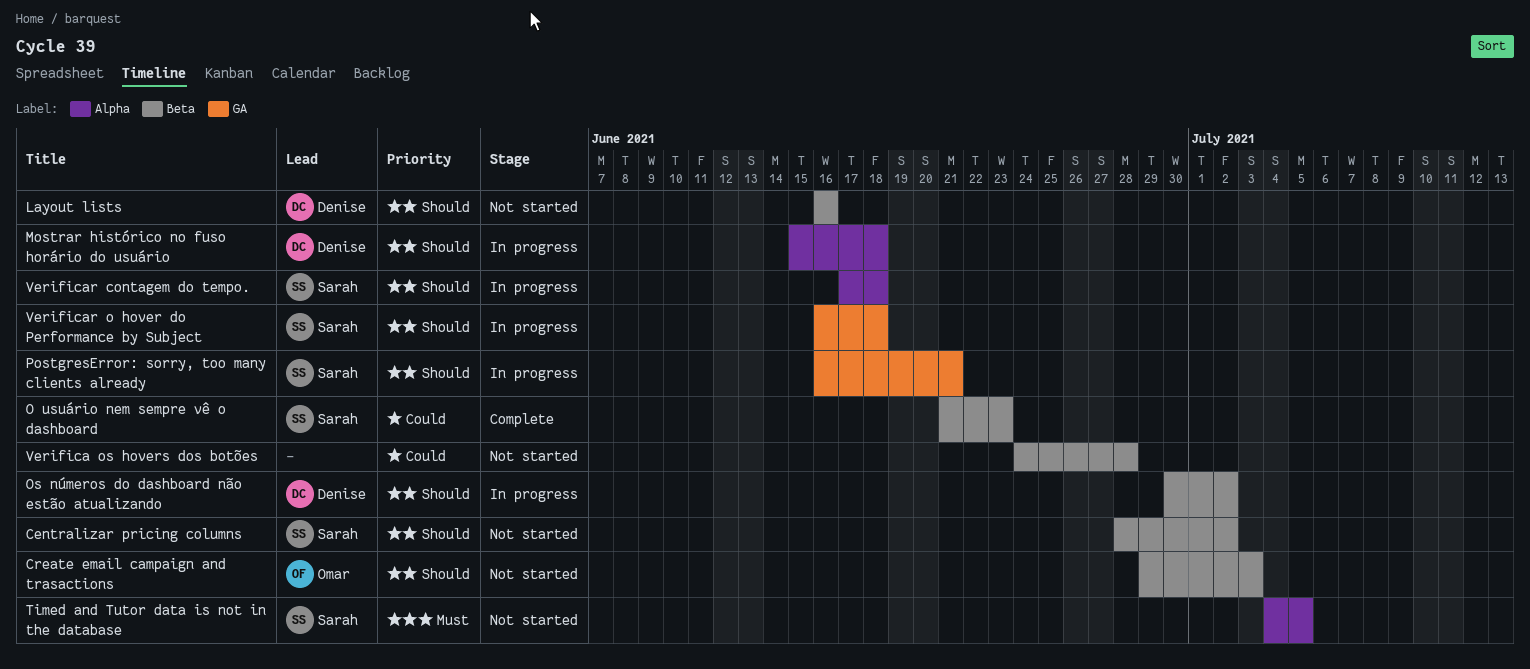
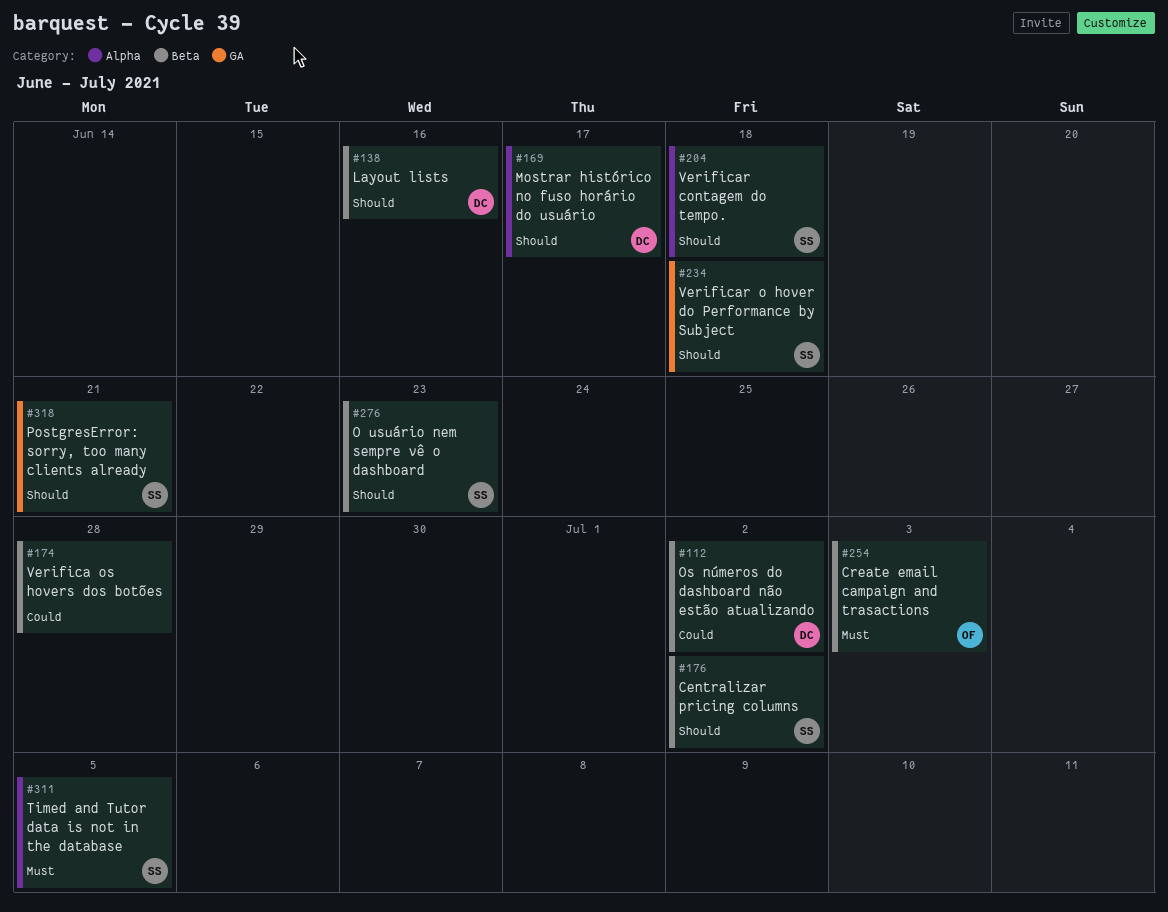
Create email campaign and trasactions, priority: Should -> Must
Mostrar histórico no fuso horário do usuário, due: Jun 18 -> Jun 17
O usuário nem sempre vê o dashboard, priority: Could -> Should
Os números do dashboard não estão atualizando, priority: Should -> Could

